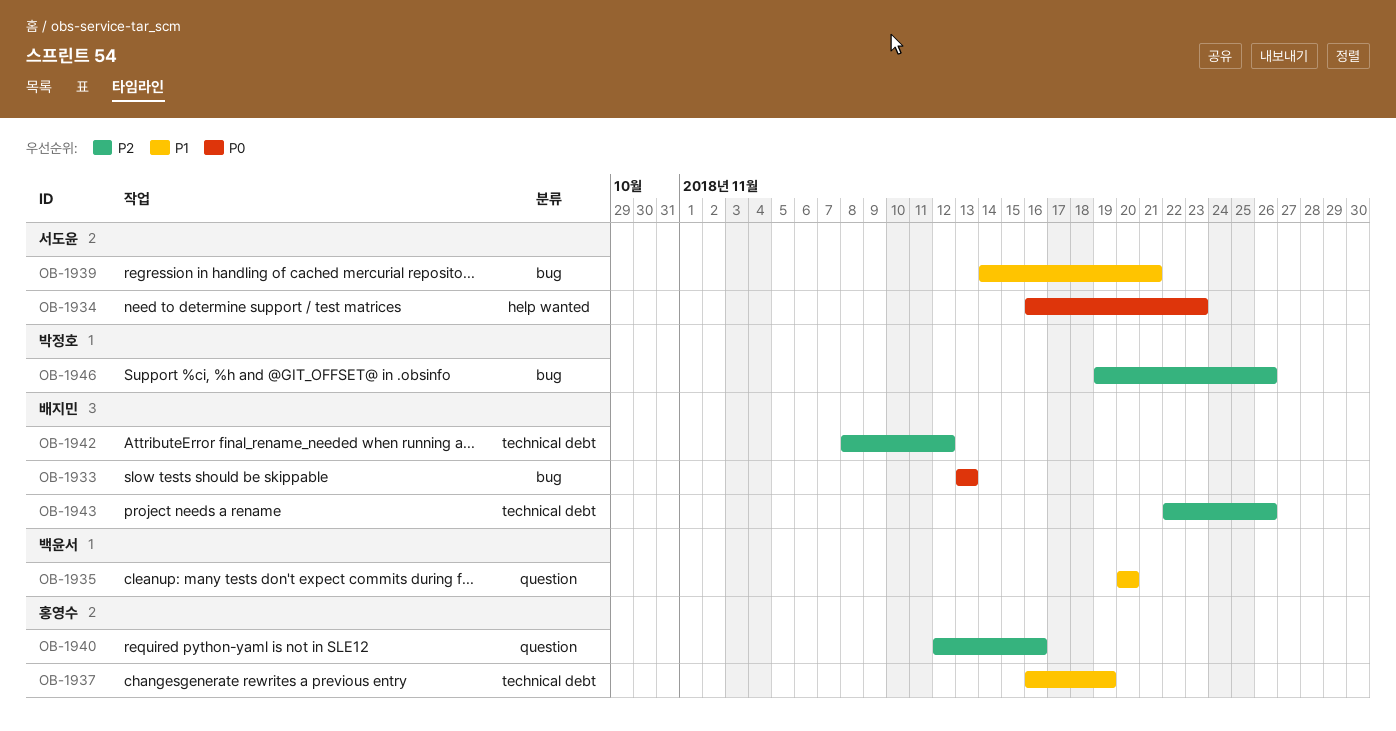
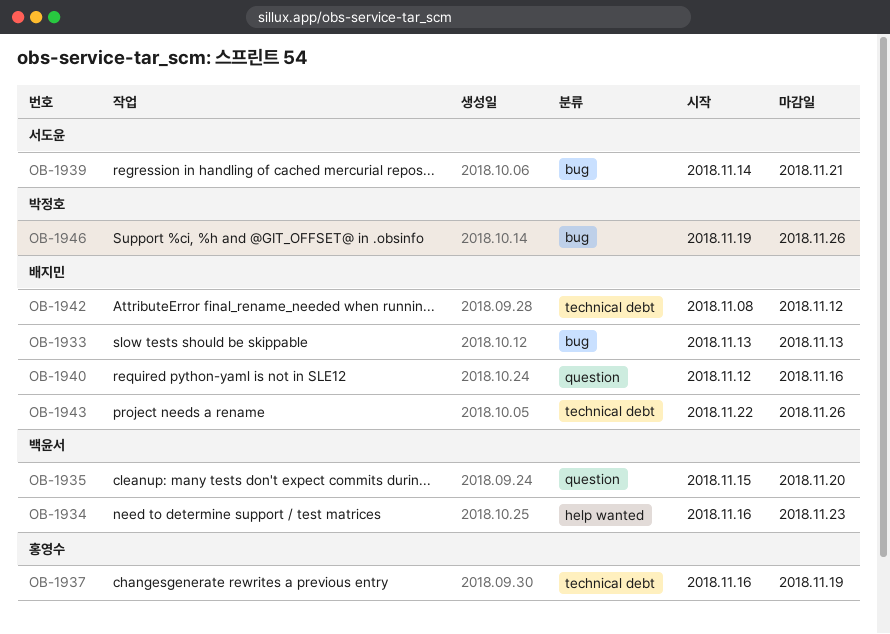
OB-1934, owner: 서도윤 -> 백윤서
OB-1935, start: Nov 20 -> Nov 15
OB-1940, owner: 홍영수 -> 배지민

